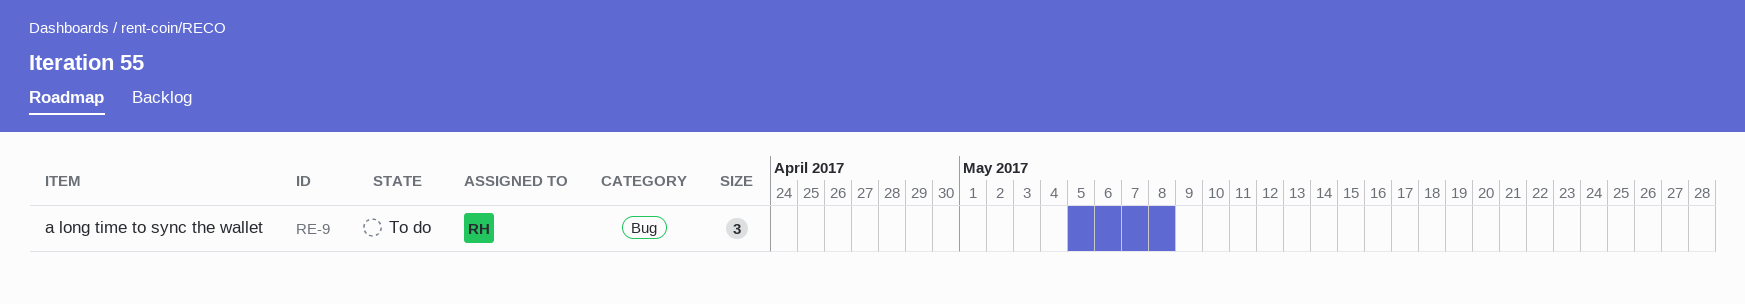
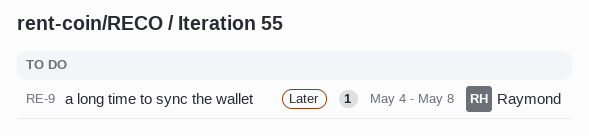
RE-9, estimate: 3 -> 1
RE-9, start: May 5 -> May 4

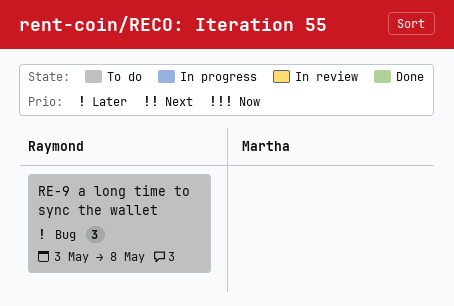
RE-9, estimate: 1 -> 3
RE-9, start: May 4 -> May 3

